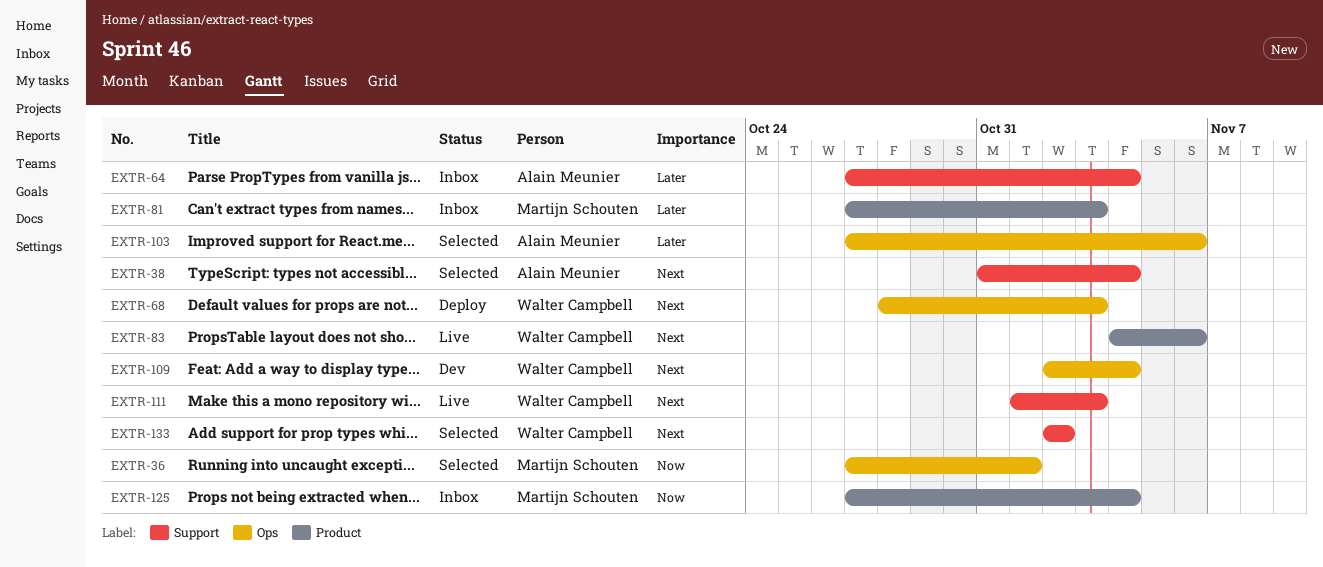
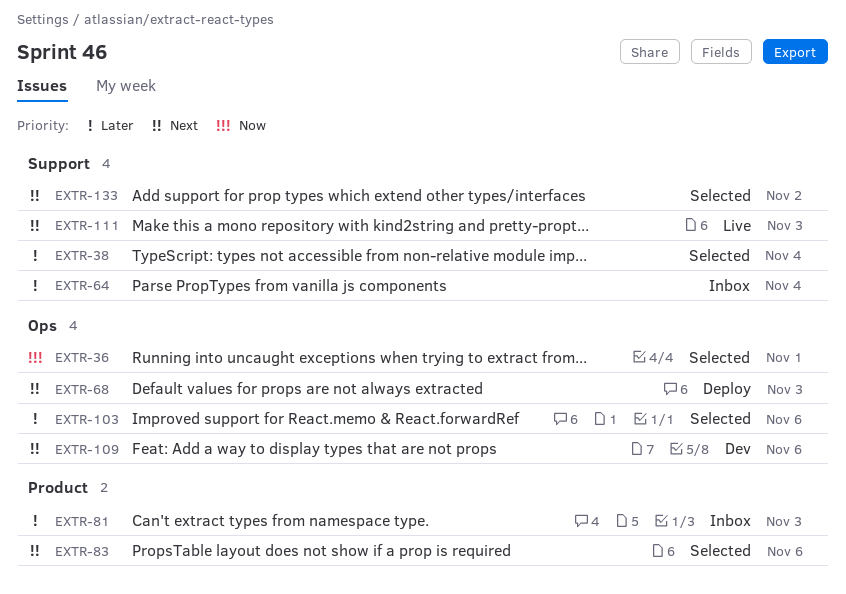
EXTR-38, priority: Next -> Later
EXTR-83, status: Live -> Selected
EXTR-109, due: Nov 4 -> Nov 6
EXTR-125: present -> none

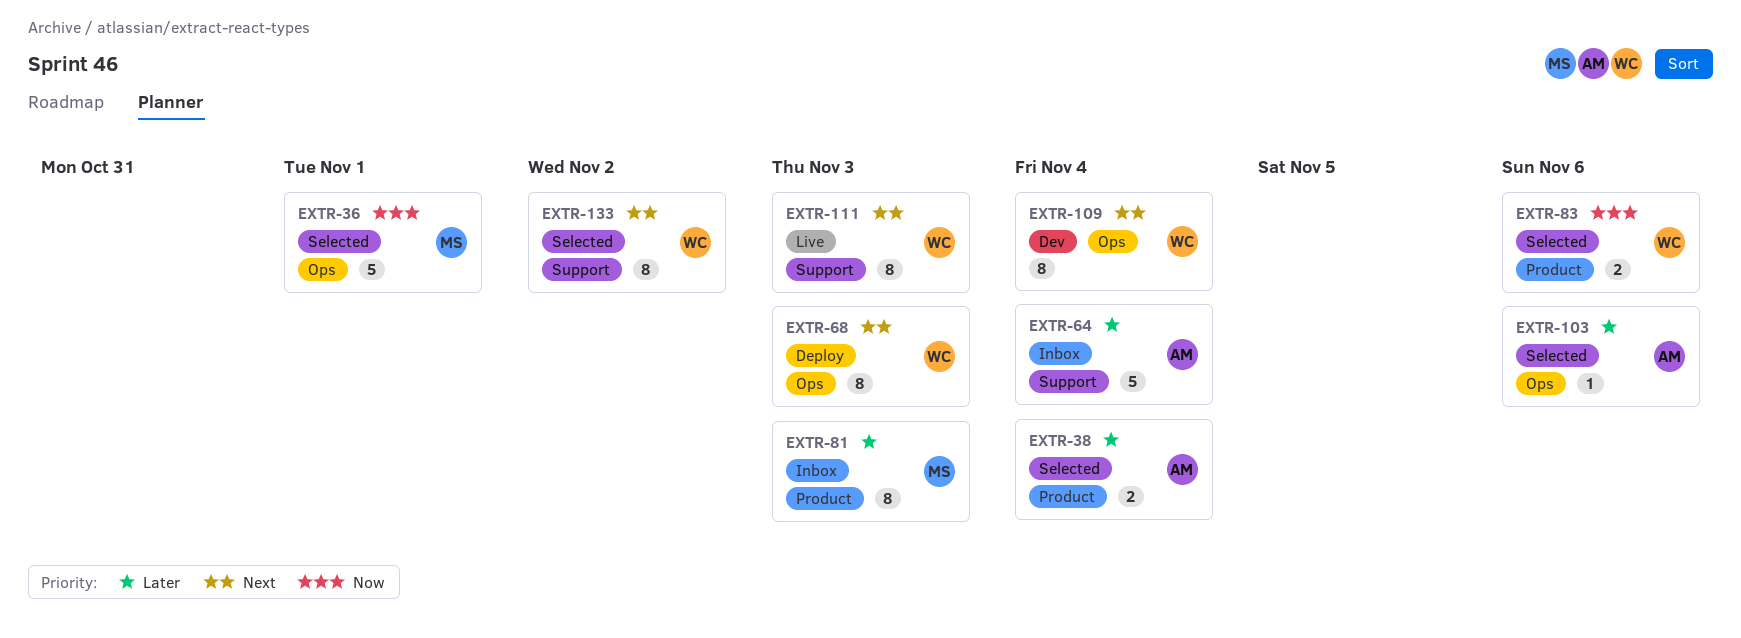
EXTR-38, label: Support -> Product
EXTR-83, priority: Next -> Now
EXTR-109, due: Nov 6 -> Nov 4

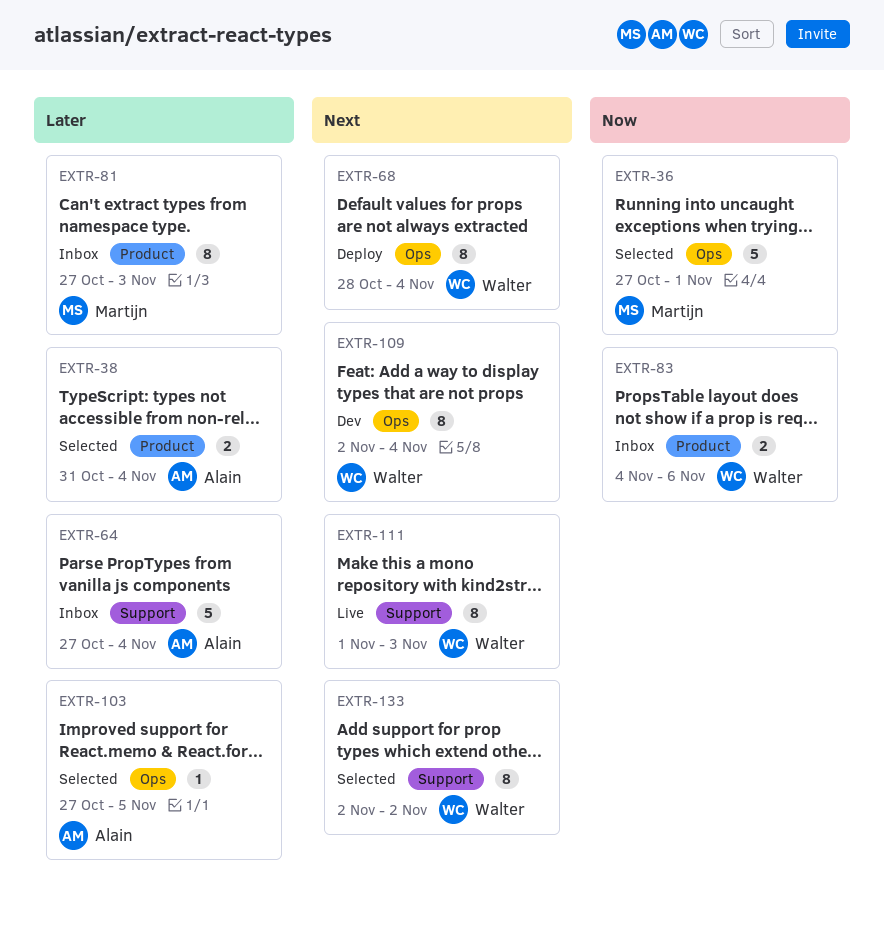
EXTR-68, due: Nov 3 -> Nov 4
EXTR-83, status: Selected -> Inbox
EXTR-103, due: Nov 6 -> Nov 5

